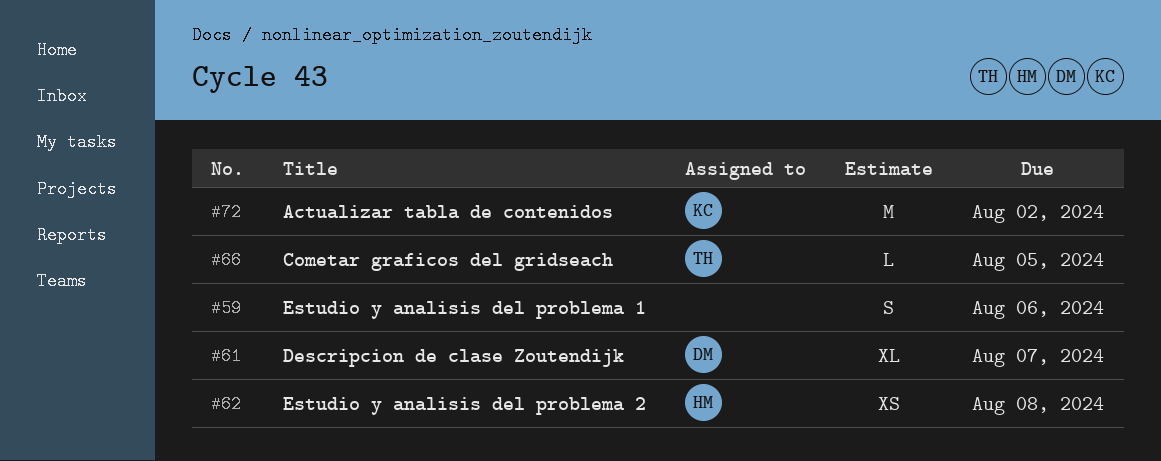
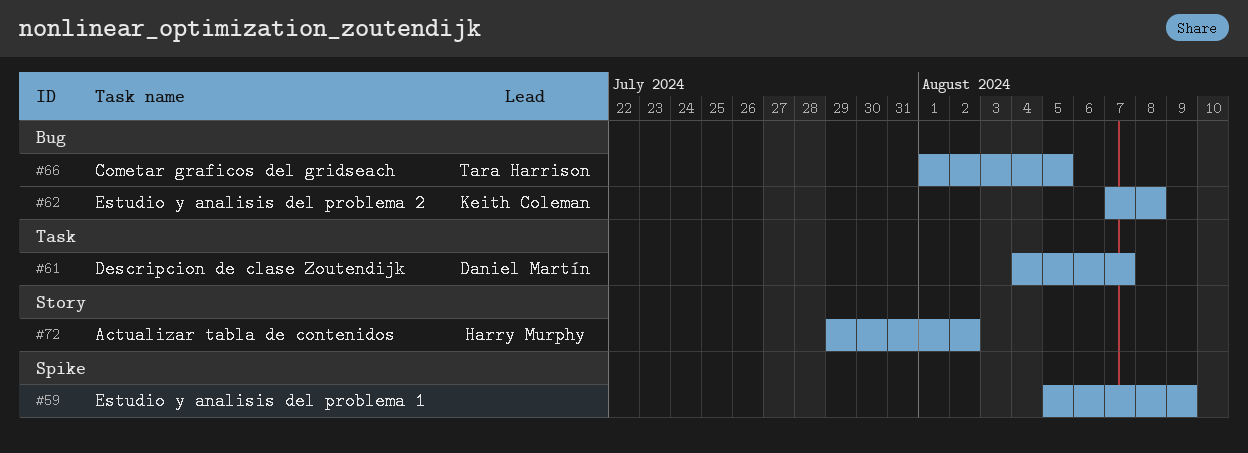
#59, due: Aug 6 -> Aug 9
#62, owner: Harry Murphy -> Keith Coleman
#72, owner: Keith Coleman -> Harry Murphy

